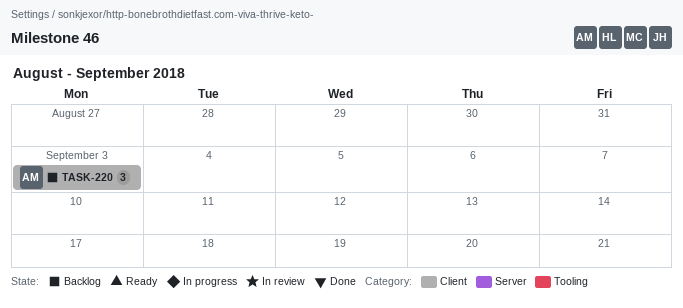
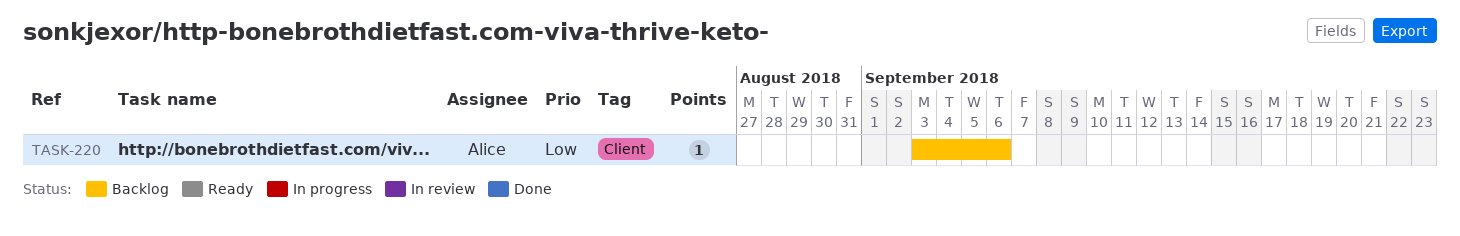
TASK-220, estimate: 3 -> 1
TASK-220, due: Sep 3 -> Sep 6

